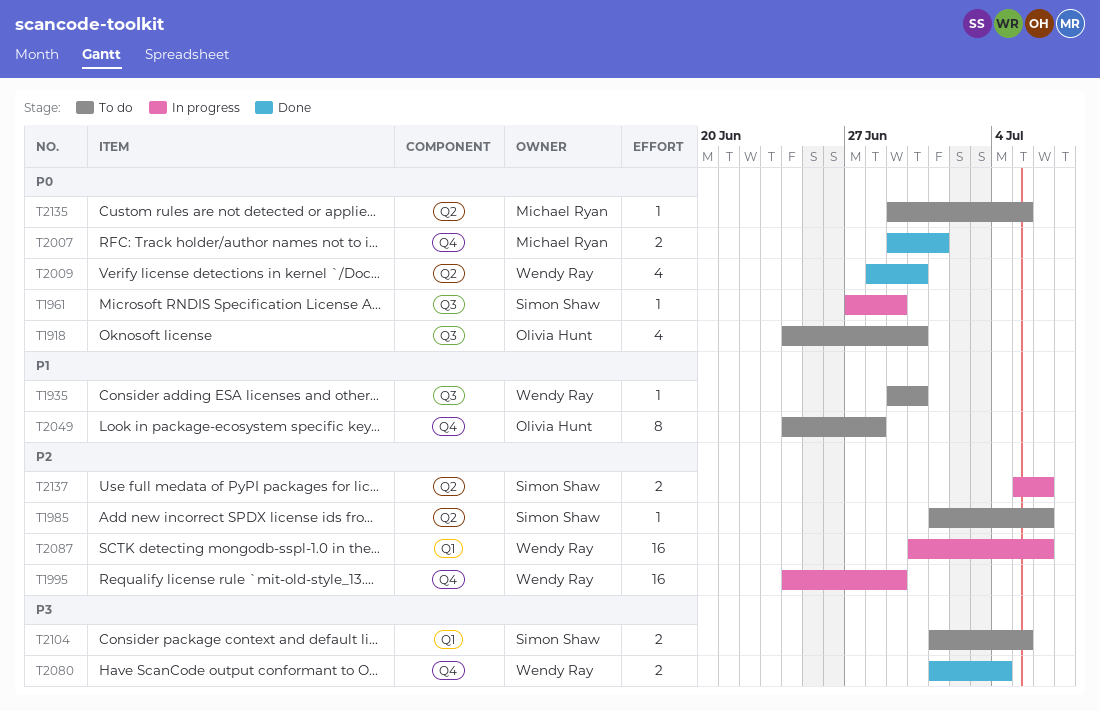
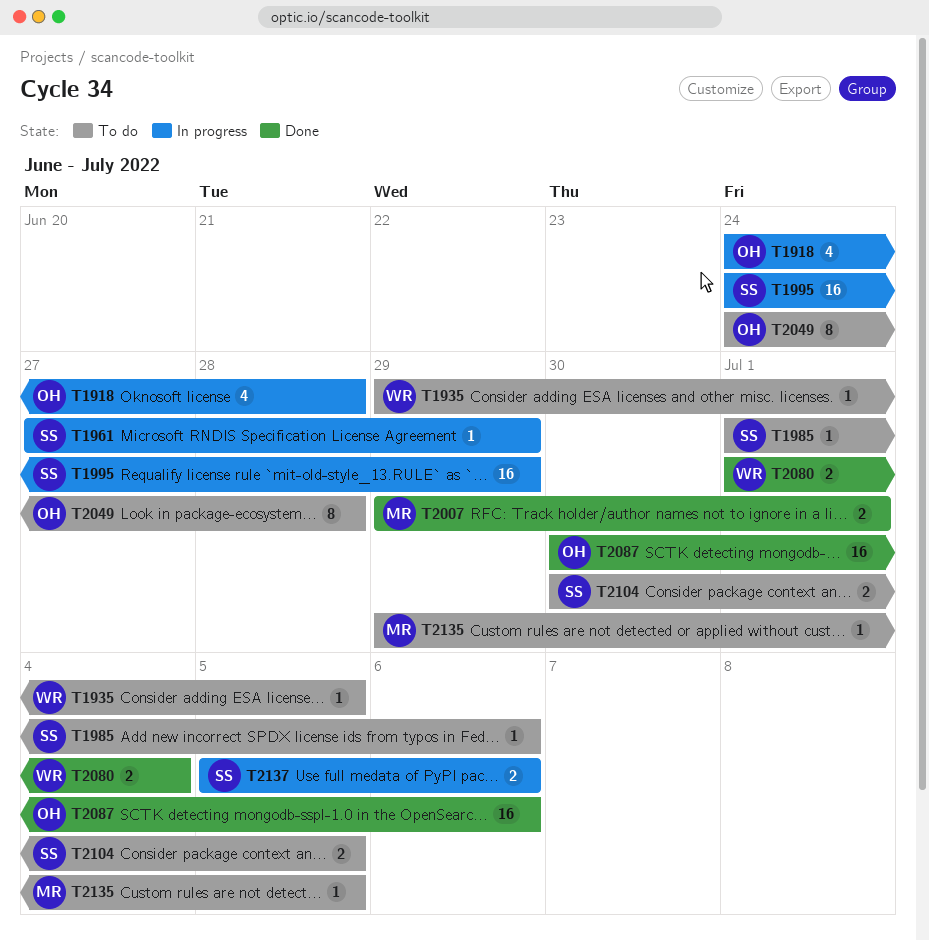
T1918, status: To do -> In progress
T1918, due: Jun 30 -> Jun 28
T1935, due: Jun 30 -> Jul 5
T1995, owner: Wendy Ray -> Simon Shaw
T2009: present -> none
T2087, status: In progress -> Done
T2087, owner: Wendy Ray -> Olivia Hunt
T2104, start: Jul 1 -> Jun 30

